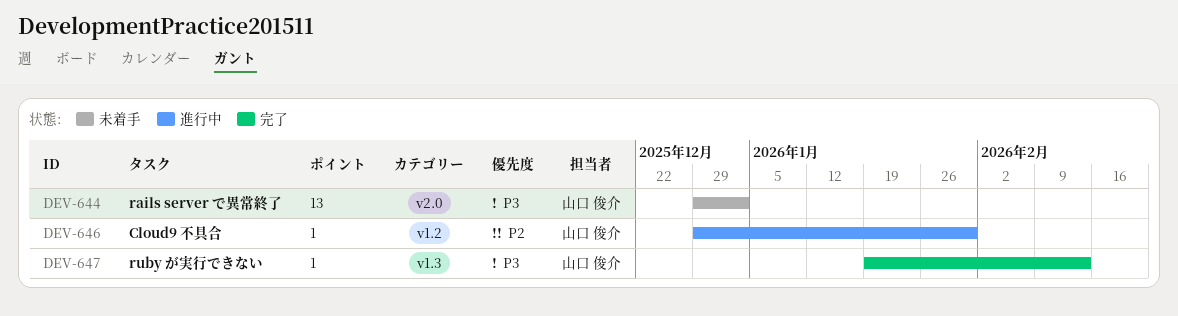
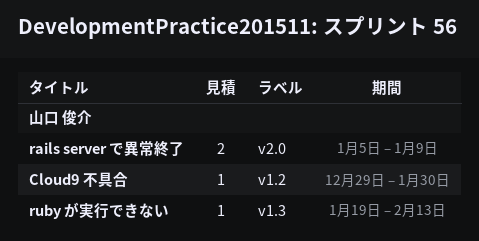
rails server で異常終了, estimate: 13 -> 2
rails server で異常終了, start: Dec 29 -> Jan 5
rails server で異常終了, due: Jan 2 -> Jan 9

